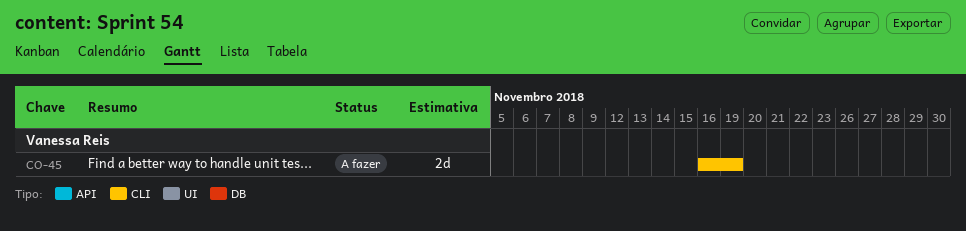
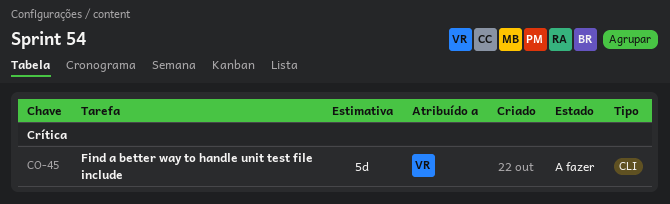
CO-45, estimate: 2d -> 5d

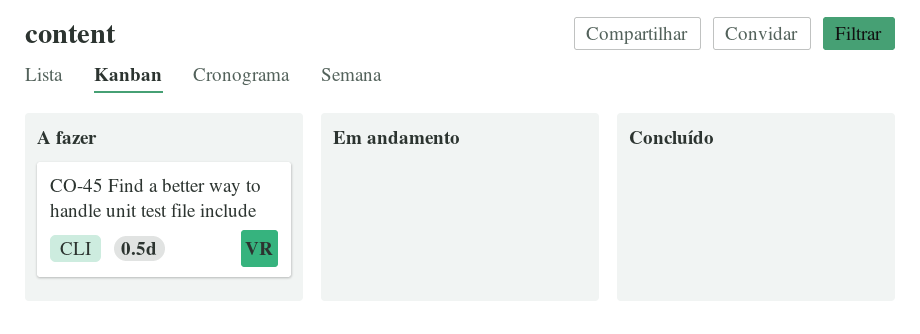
CO-45, estimate: 5d -> 0.5d

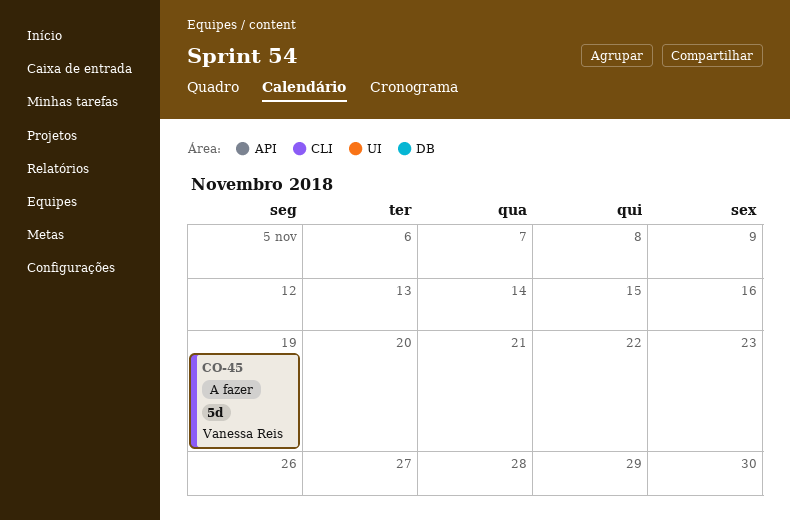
CO-45, estimate: 0.5d -> 5d

